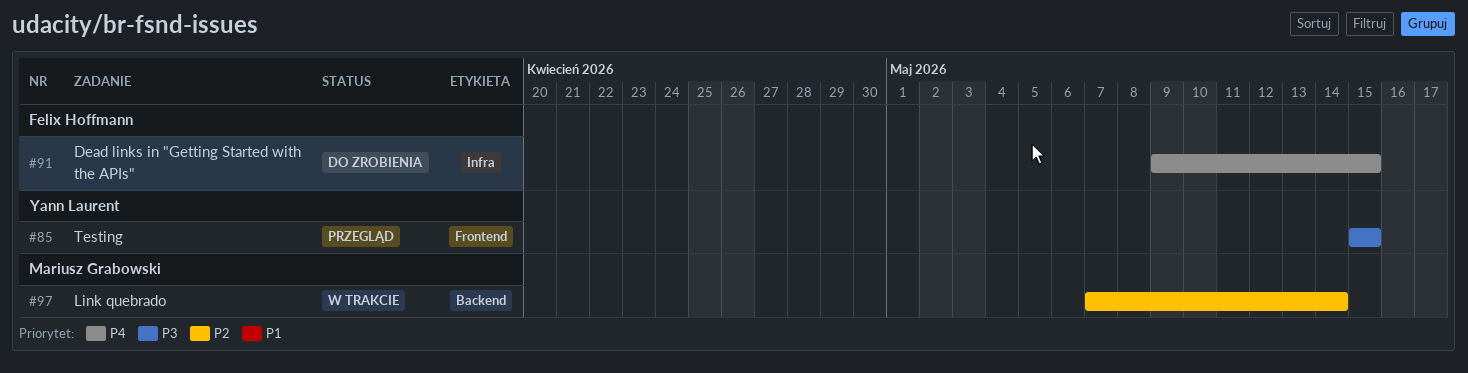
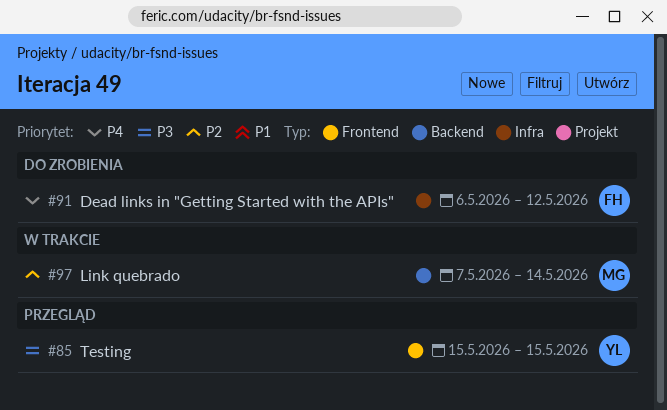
#91, start: May 9 -> May 6
#91, due: May 15 -> May 12

